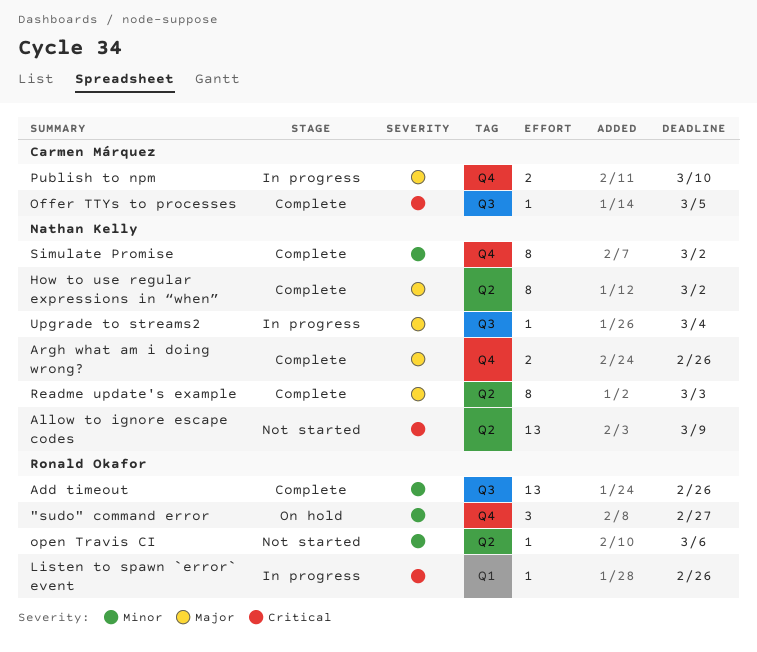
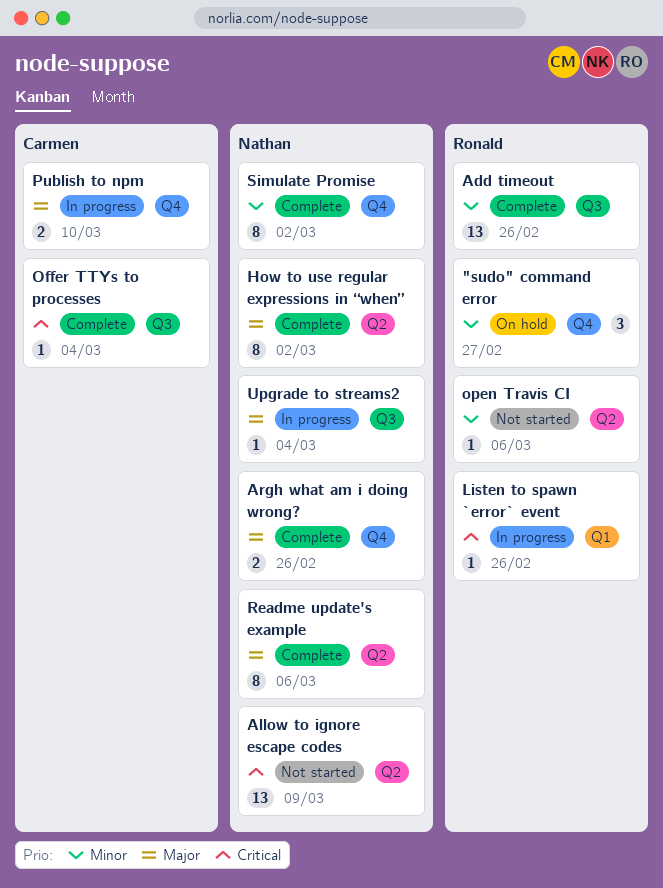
Offer TTYs to processes, due: Mar 5 -> Mar 4
Readme update's example, due: Mar 3 -> Mar 6

